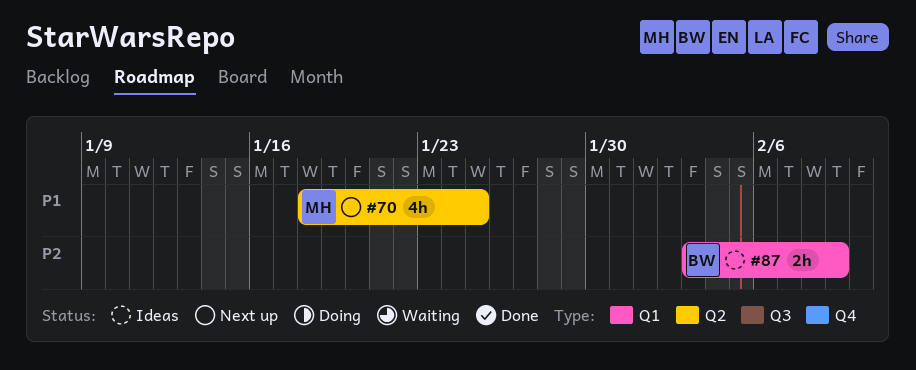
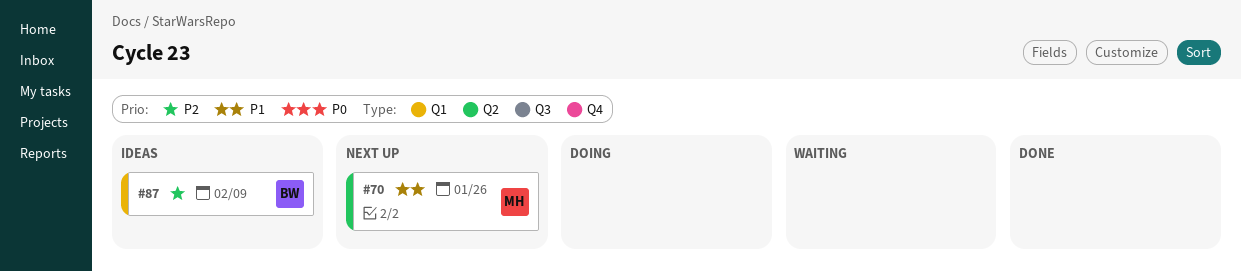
#70, due: Jan 25 -> Jan 26

